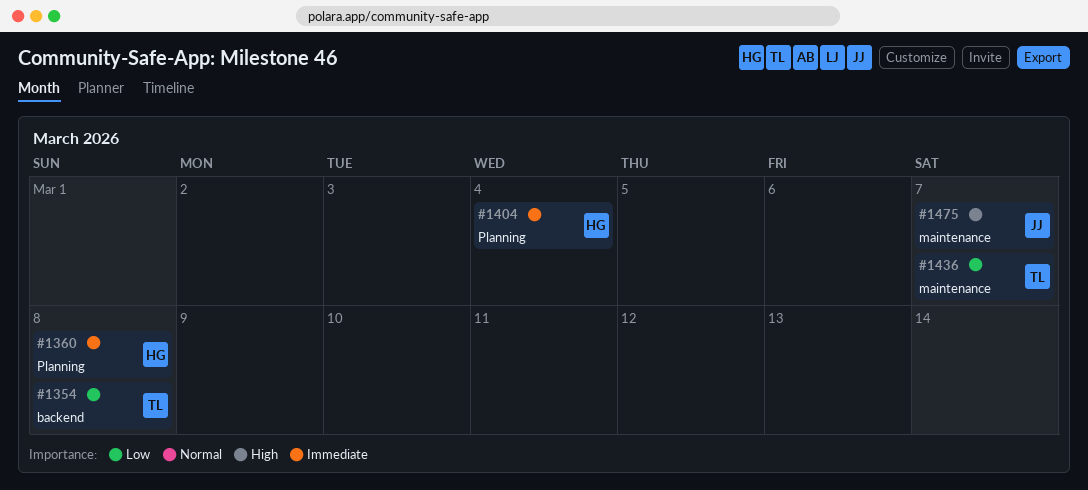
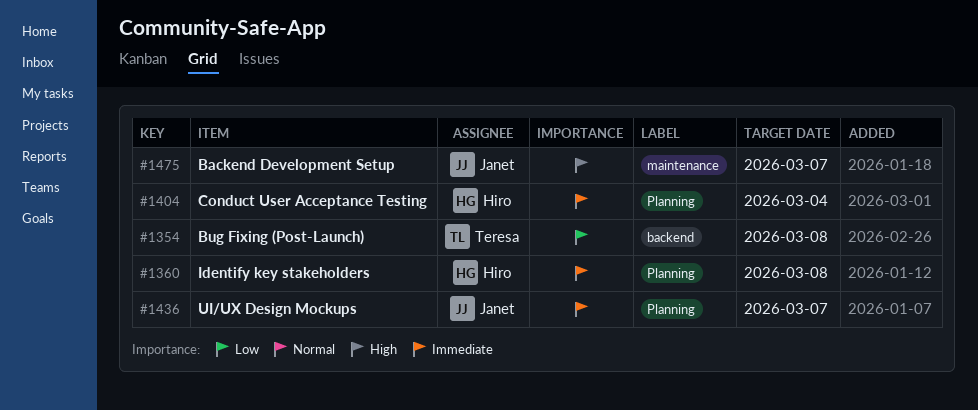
#1436, owner: Teresa -> Janet
#1436, priority: Low -> Immediate
#1436, label: maintenance -> Planning

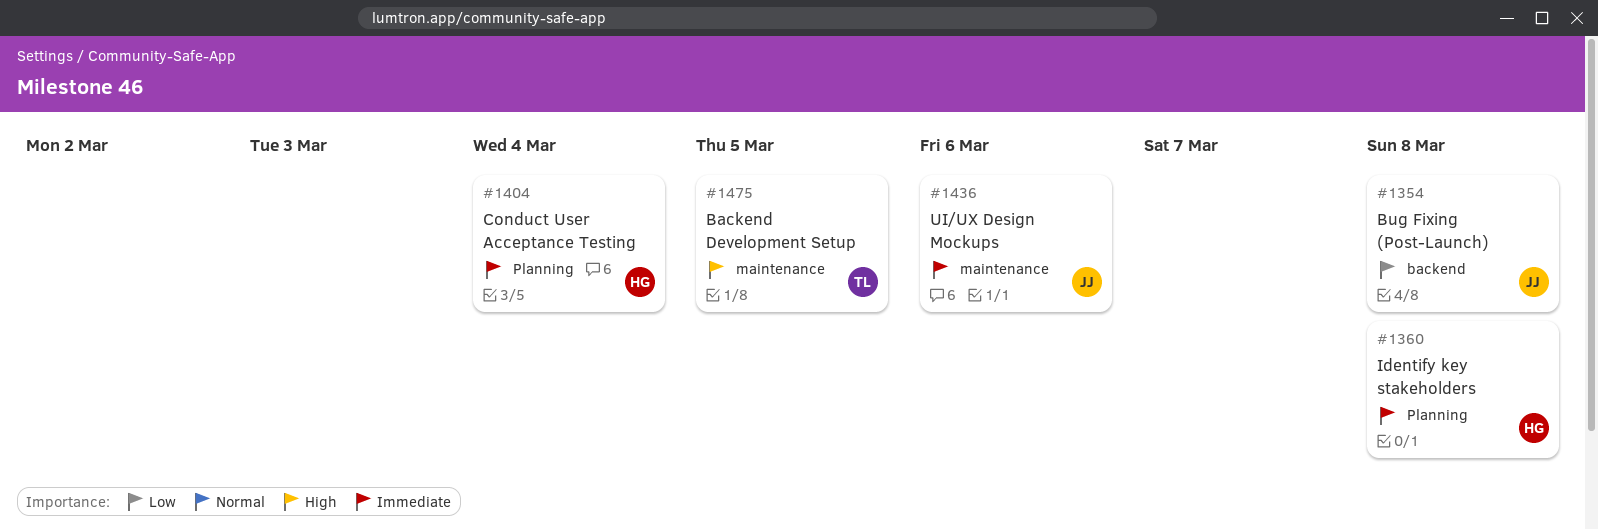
#1354, owner: Teresa -> Janet
#1436, label: Planning -> maintenance
#1436, due: Mar 7 -> Mar 6
#1475, owner: Janet -> Teresa
#1475, due: Mar 7 -> Mar 5

